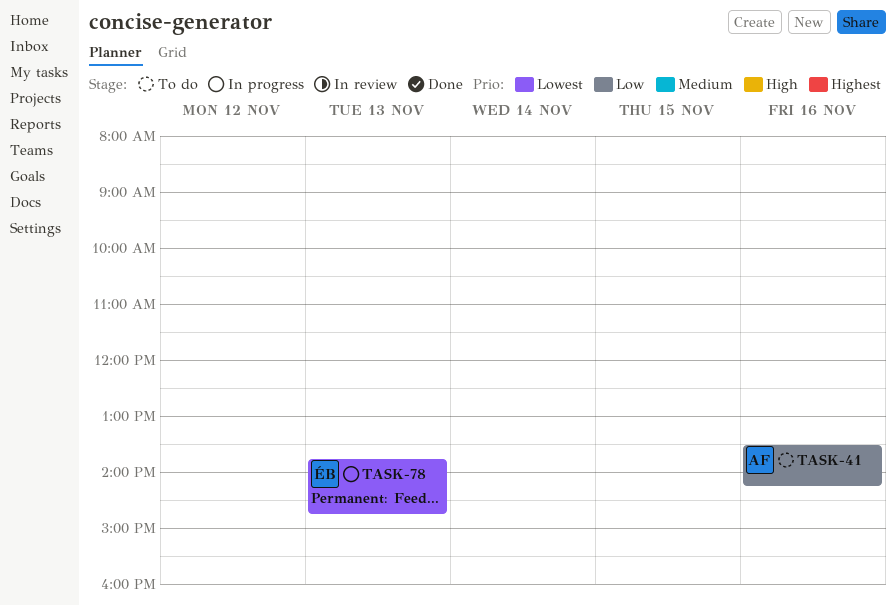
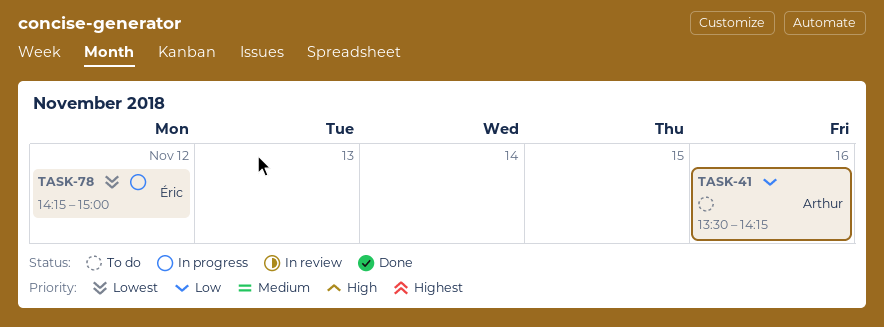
TASK-78, day: Nov 13 -> Nov 12
TASK-78, begins: 13:45 -> 14:15
TASK-78, ends: 14:45 -> 15:00

